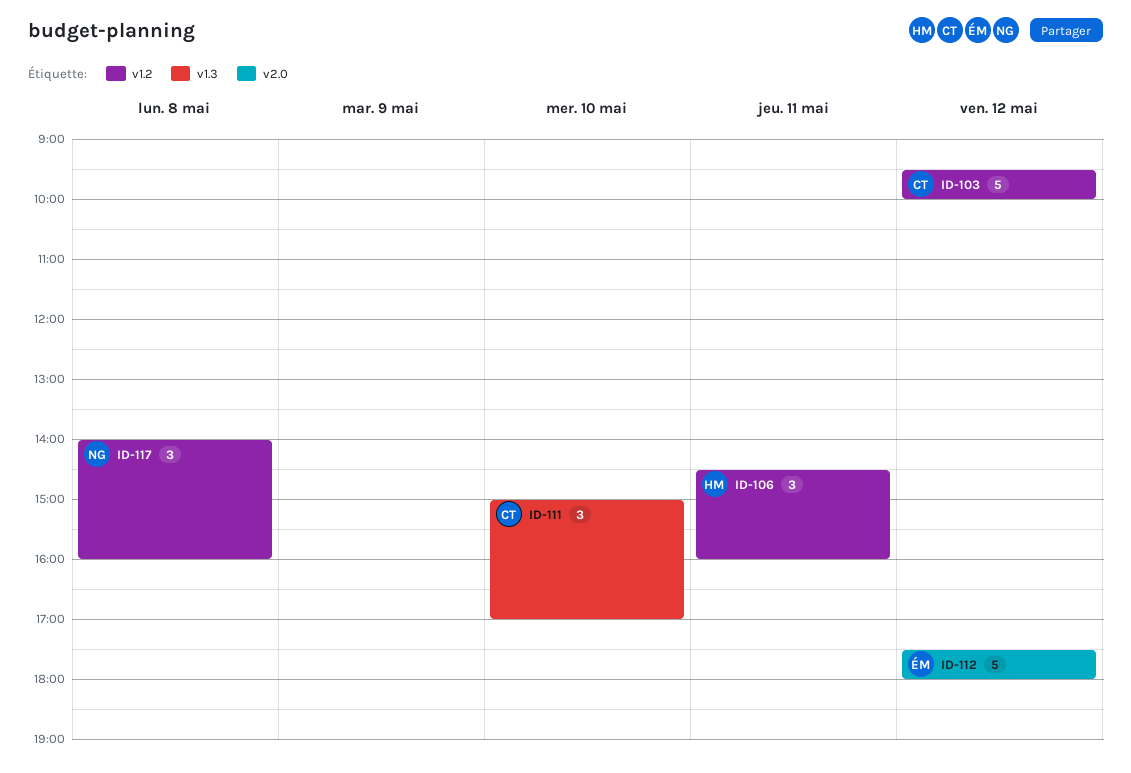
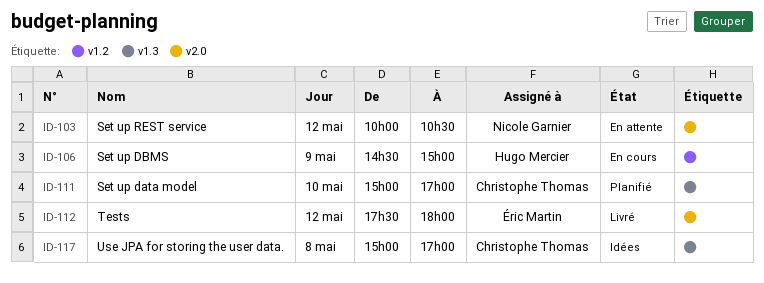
ID-103, owner: Christophe Thomas -> Nicole Garnier
ID-103, label: v1.2 -> v2.0
ID-103, begins: 09:30 -> 10:00
ID-103, ends: 10:00 -> 10:30
ID-106, day: May 11 -> May 9
ID-106, ends: 16:00 -> 15:00
ID-117, owner: Nicole Garnier -> Christophe Thomas
ID-117, label: v1.2 -> v1.3
ID-117, begins: 14:00 -> 15:00
ID-117, ends: 16:00 -> 17:00

